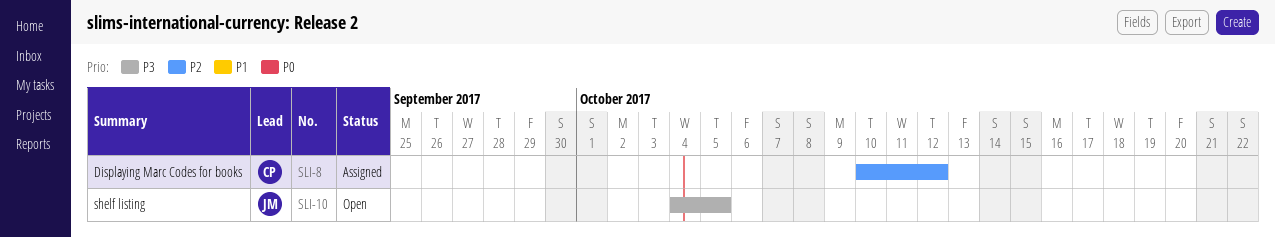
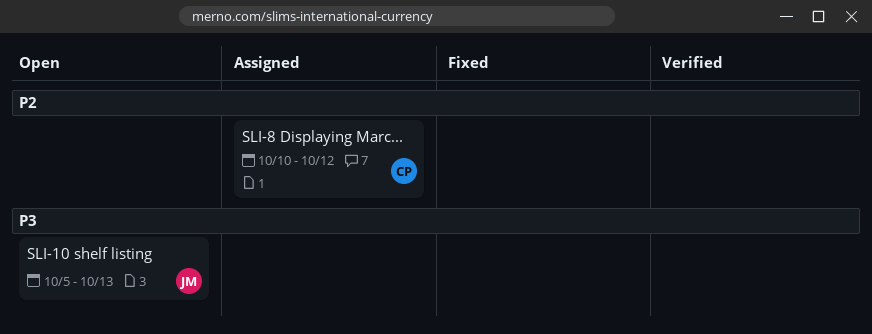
SLI-10, start: Oct 4 -> Oct 5
SLI-10, due: Oct 5 -> Oct 13

